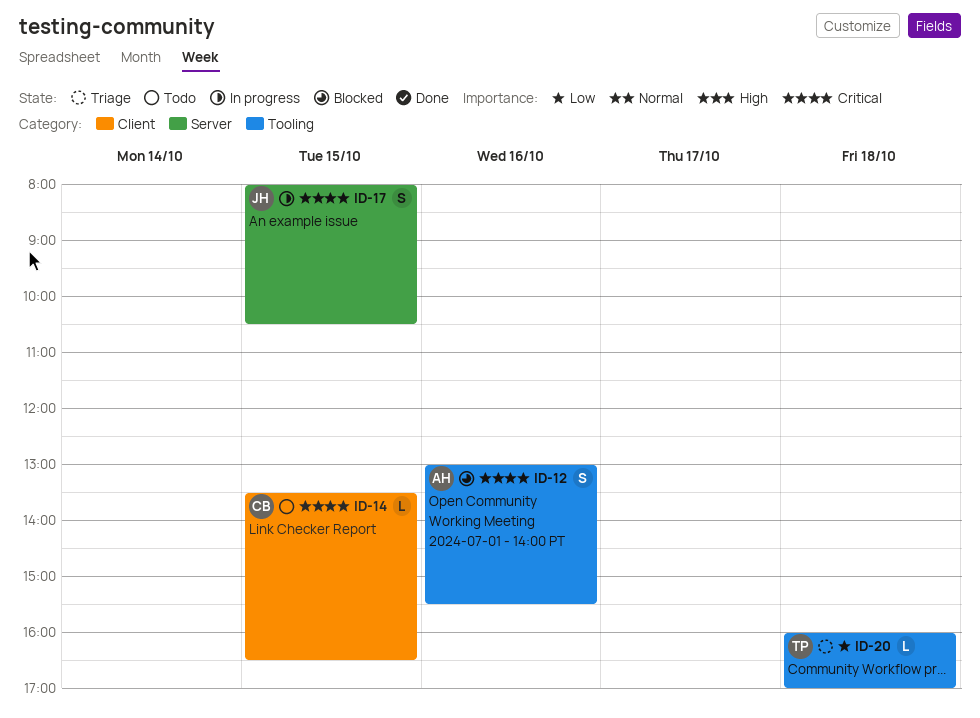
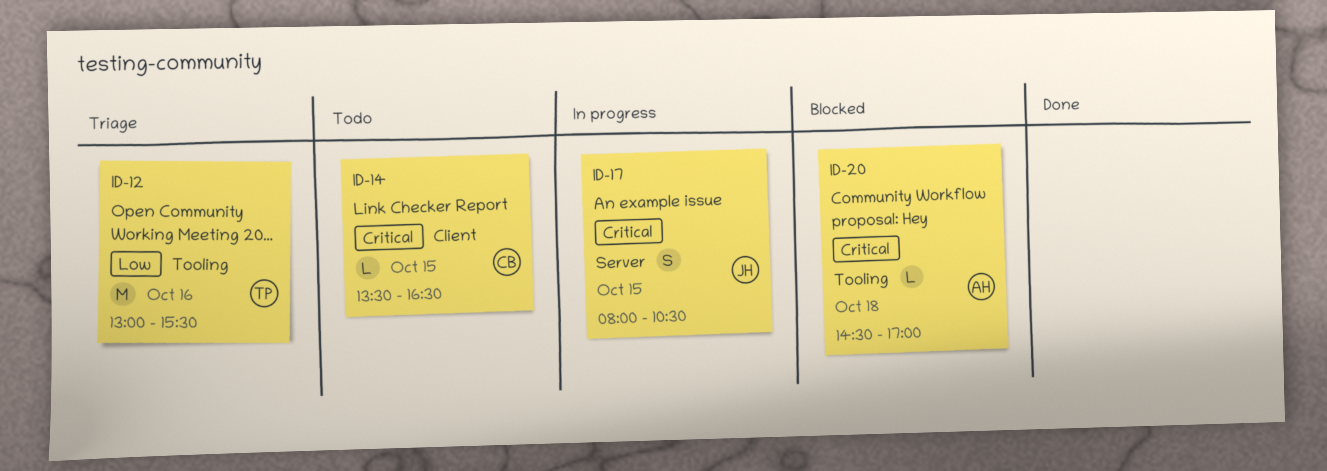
ID-12, status: Blocked -> Triage
ID-12, owner: AH -> TP
ID-12, priority: Critical -> Low
ID-12, estimate: S -> M
ID-20, status: Triage -> Blocked
ID-20, owner: TP -> AH
ID-20, priority: Low -> Critical
ID-20, begins: 16:00 -> 14:30

